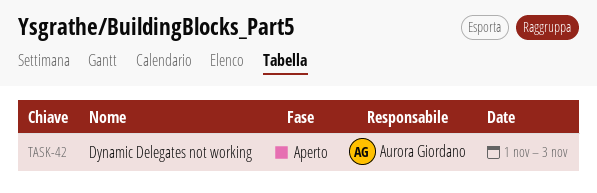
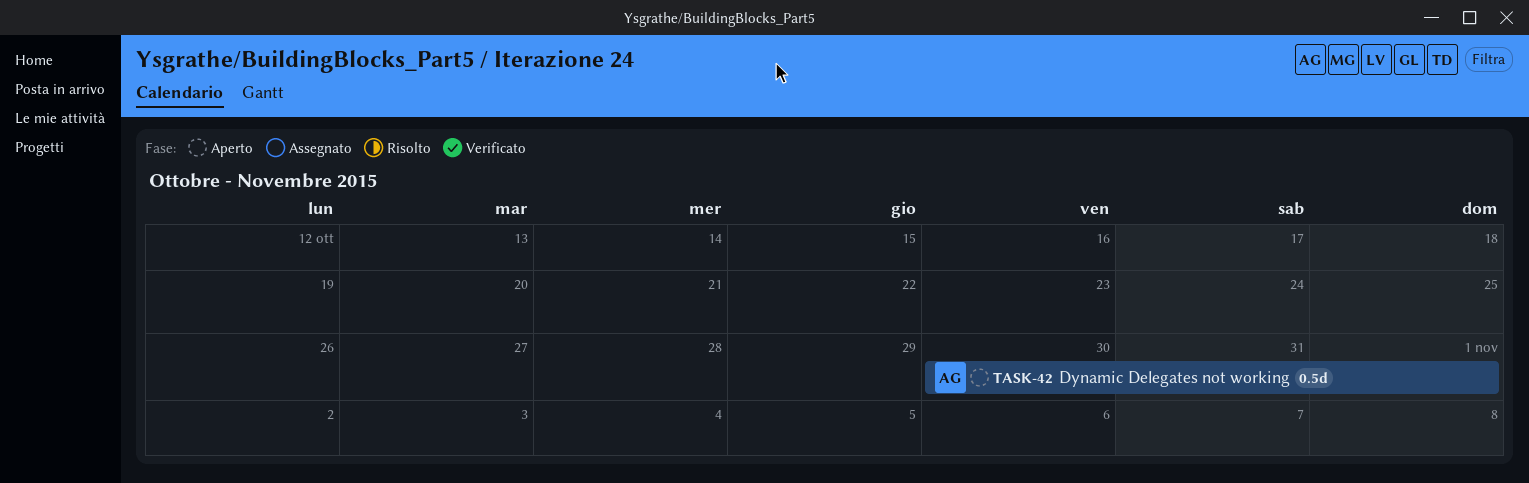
TASK-42, start: Nov 1 -> Oct 30
TASK-42, due: Nov 3 -> Nov 1

